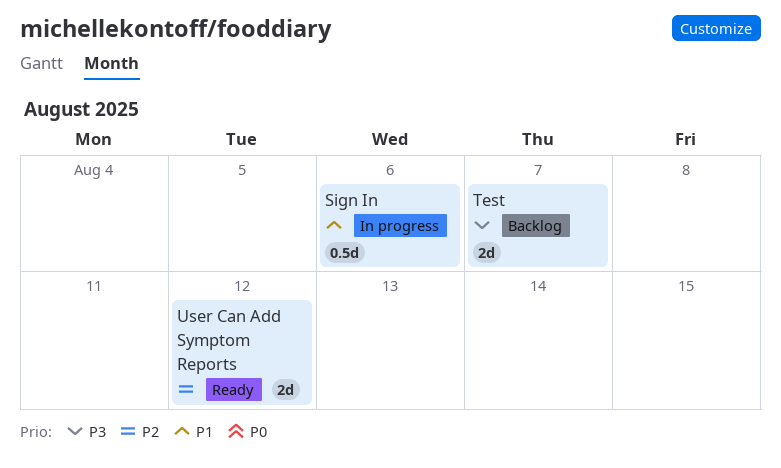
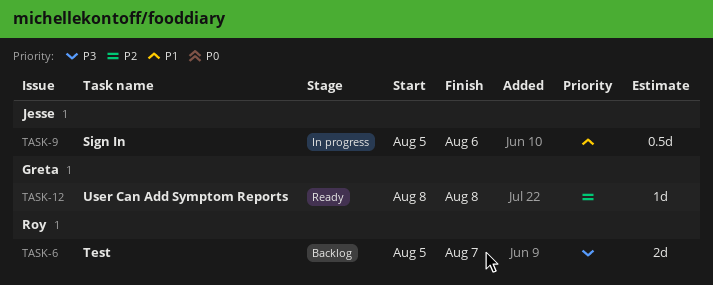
User Can Add Symptom Reports, estimate: 2d -> 1d
User Can Add Symptom Reports, due: Aug 12 -> Aug 8

